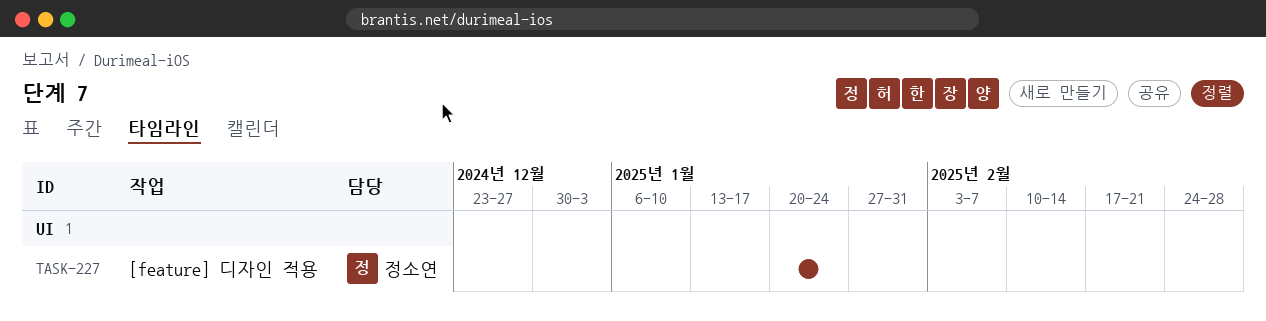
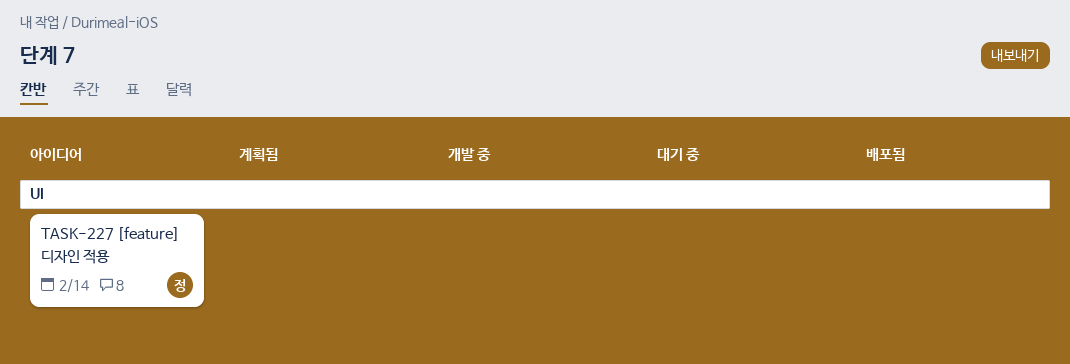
TASK-227, due: Jan 24 -> Feb 14

